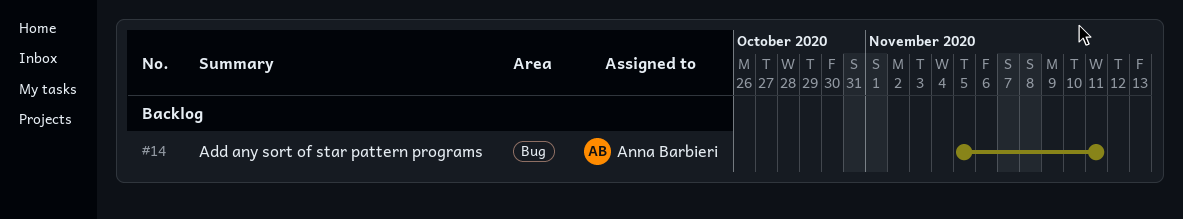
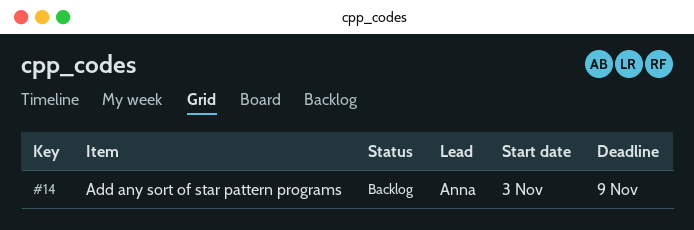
#14, start: Nov 5 -> Nov 3
#14, due: Nov 11 -> Nov 9

